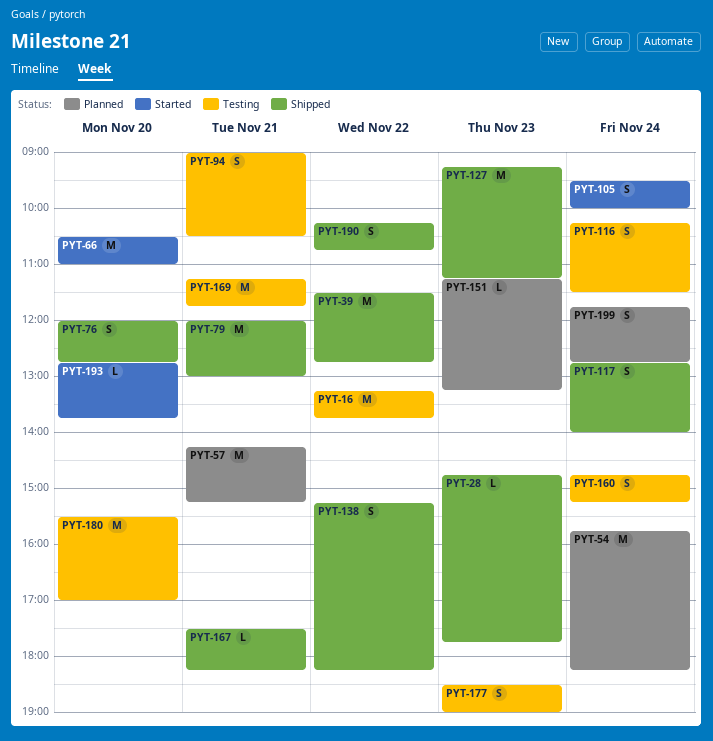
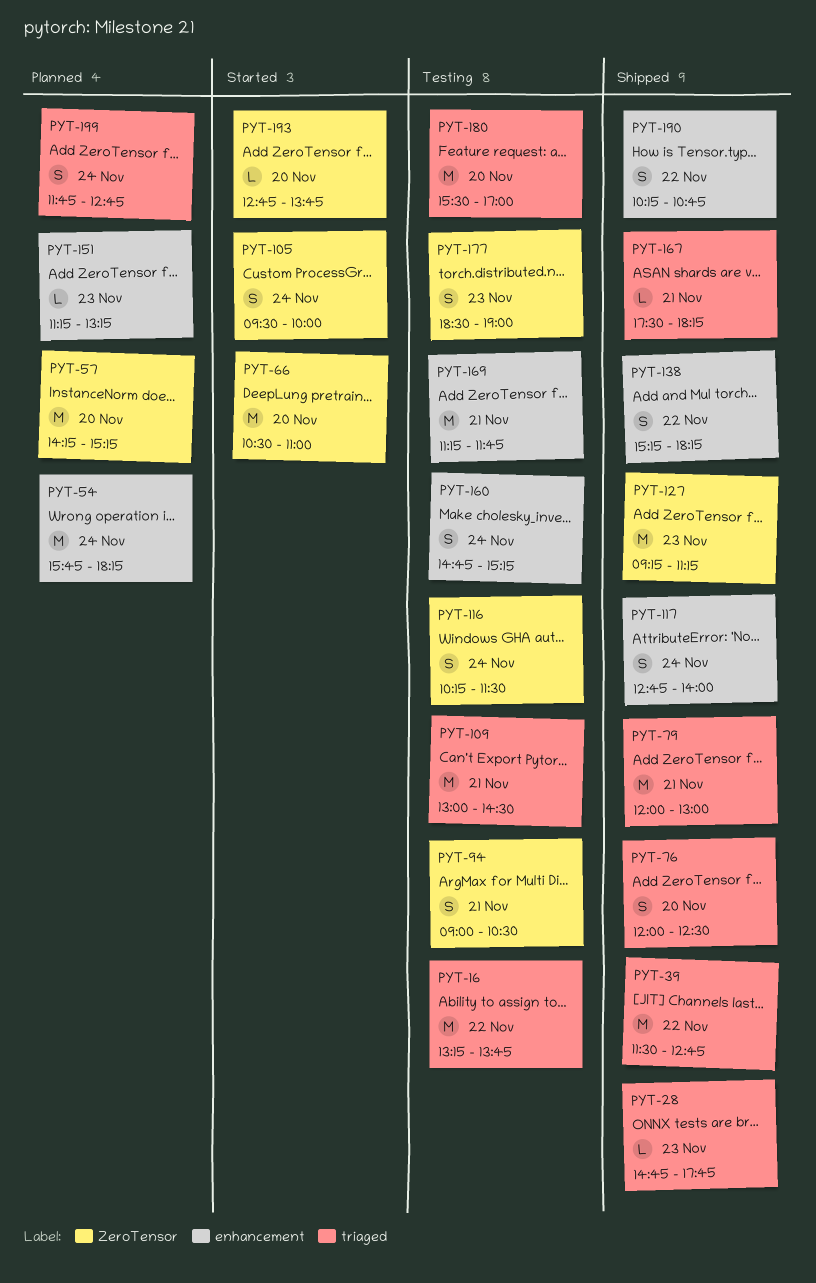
PYT-57, day: Nov 21 -> Nov 20
PYT-76, ends: 12:45 -> 12:30
PYT-109: none -> present

